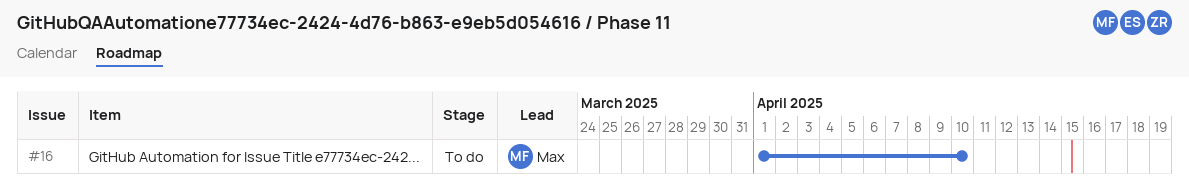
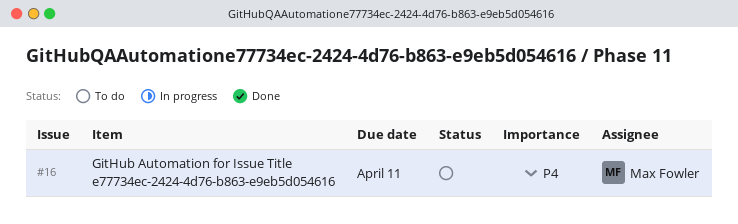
#16, due: Apr 10 -> Apr 11

